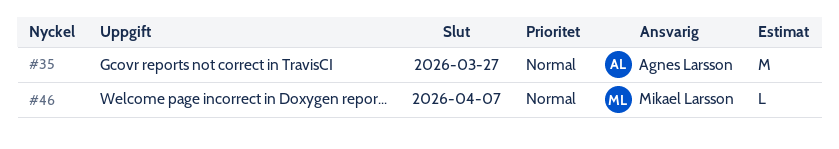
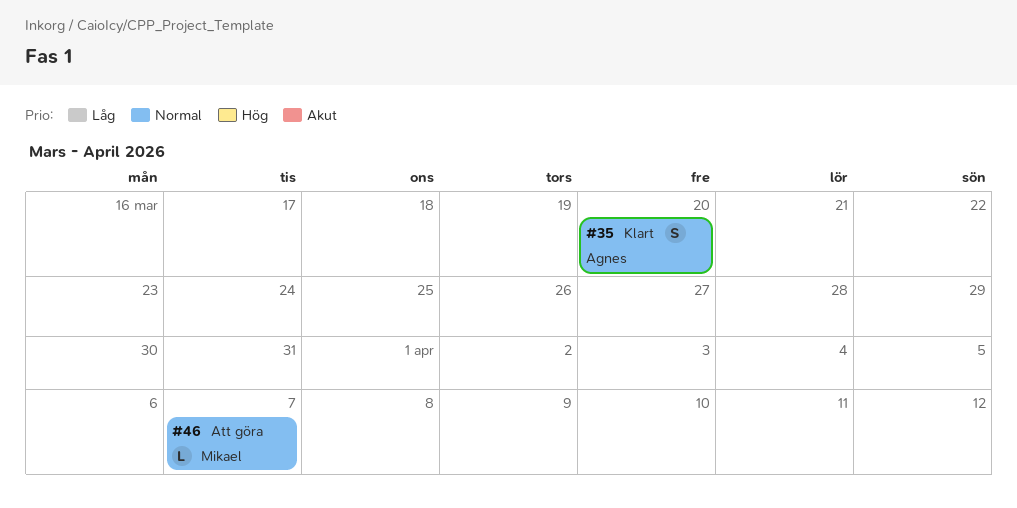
#35, estimate: M -> S
#35, due: Mar 27 -> Mar 20

